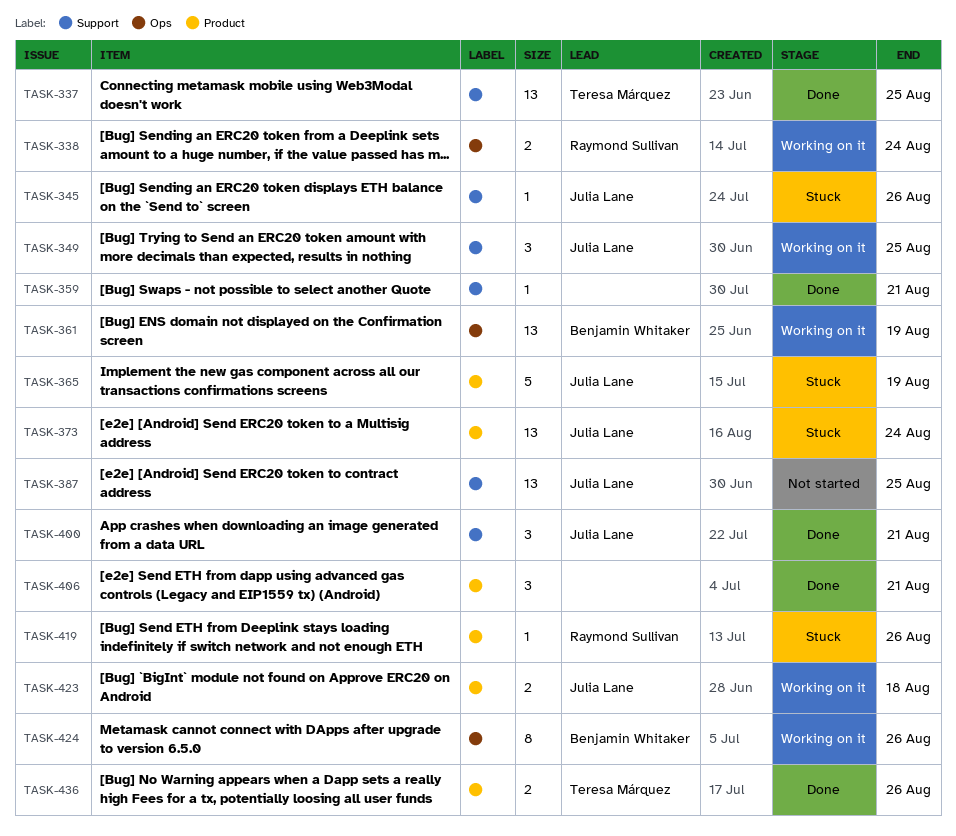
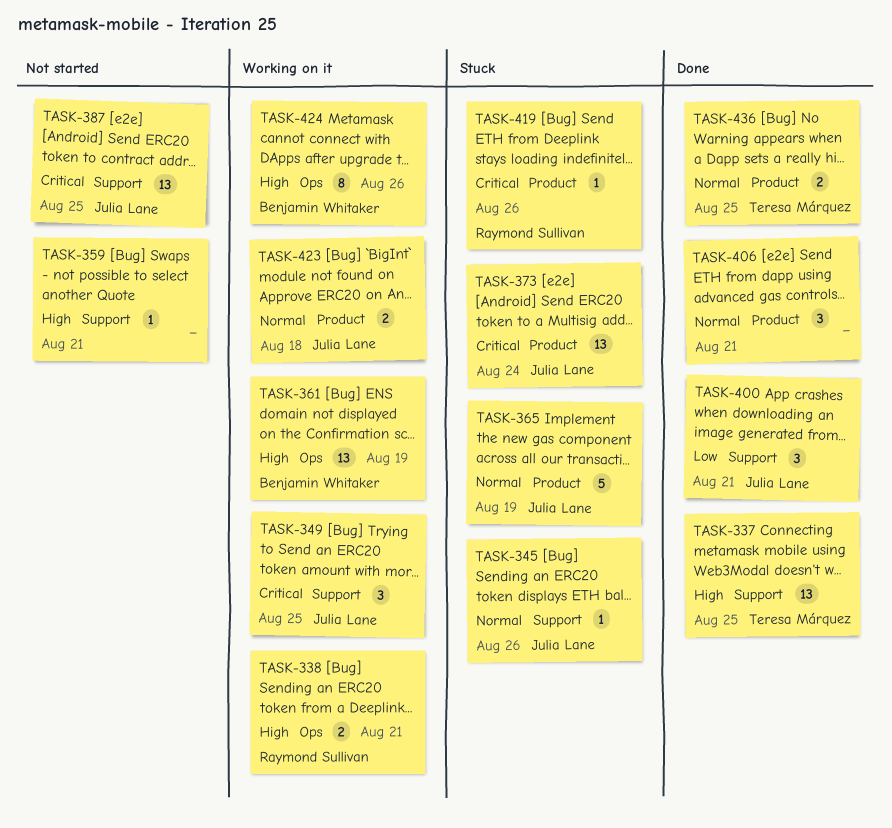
TASK-338, due: Aug 24 -> Aug 21
TASK-359, status: Done -> Not started
TASK-436, due: Aug 26 -> Aug 25

